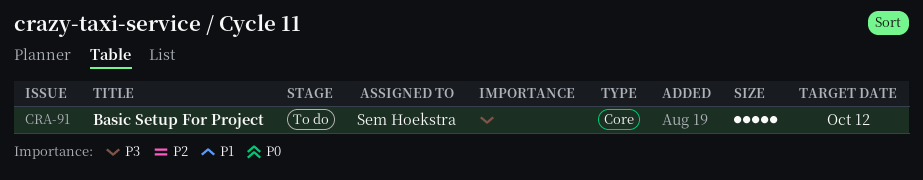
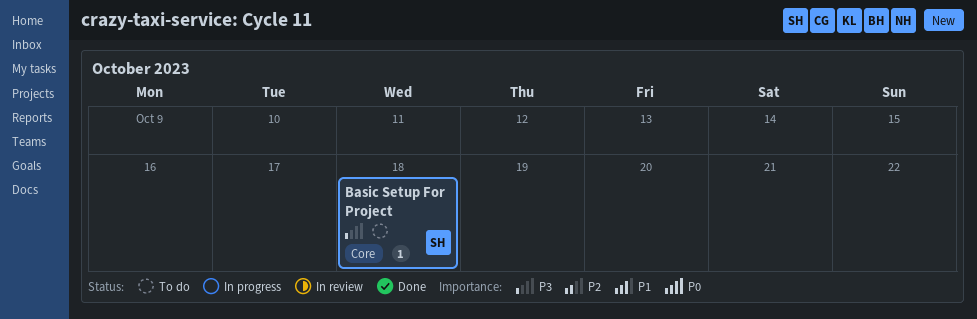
Basic Setup For Project, estimate: 5 -> 1
Basic Setup For Project, due: Oct 12 -> Oct 18

